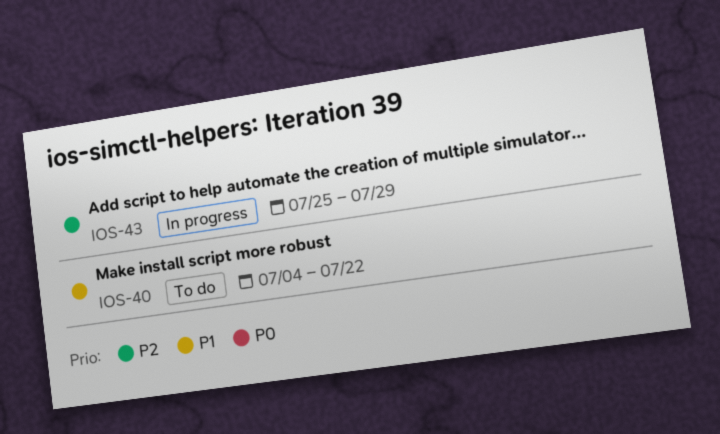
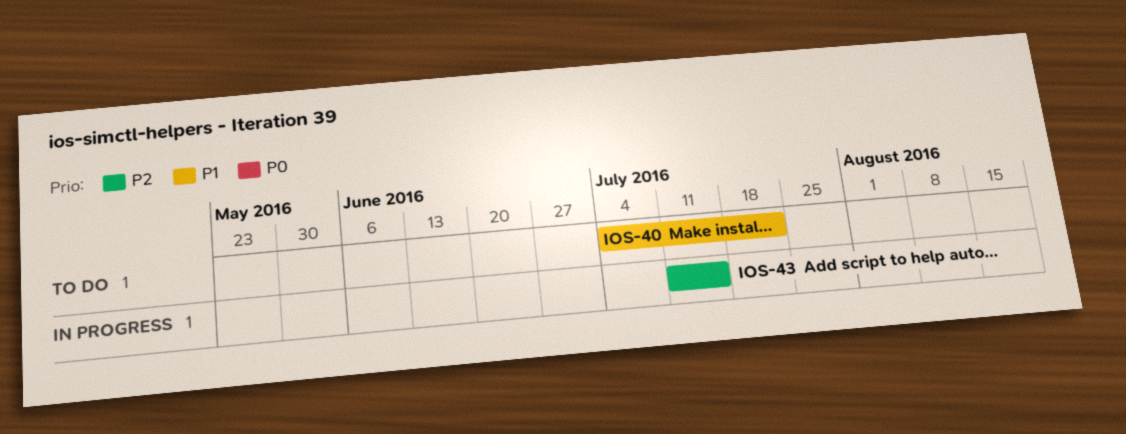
IOS-43, start: Jul 25 -> Jul 11
IOS-43, due: Jul 29 -> Jul 15

